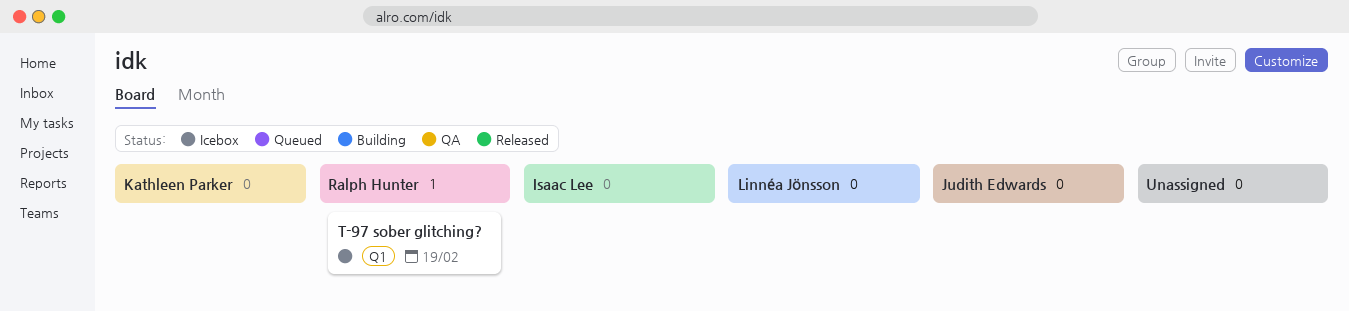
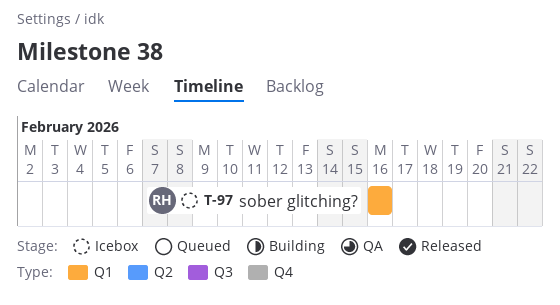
T-97, due: Feb 19 -> Feb 16

